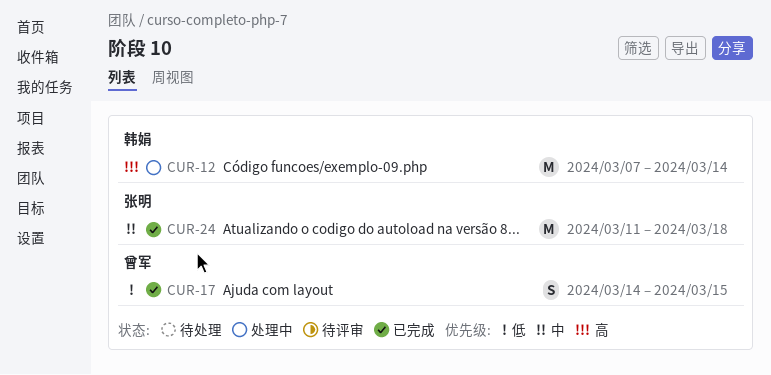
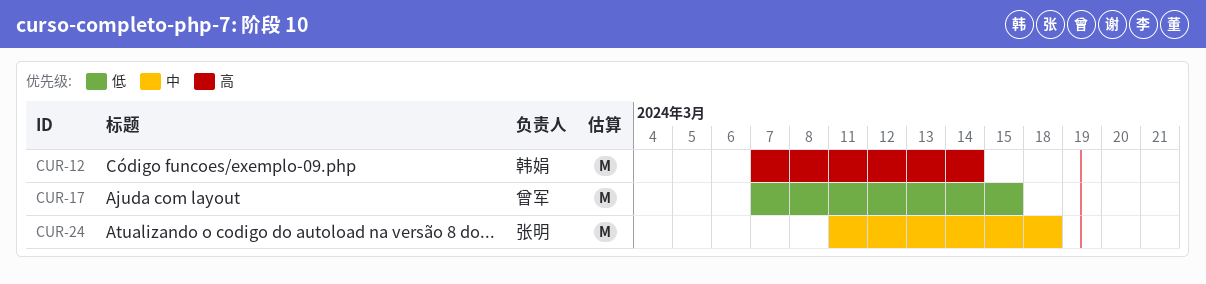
CUR-17, estimate: S -> M
CUR-17, start: Mar 14 -> Mar 7

